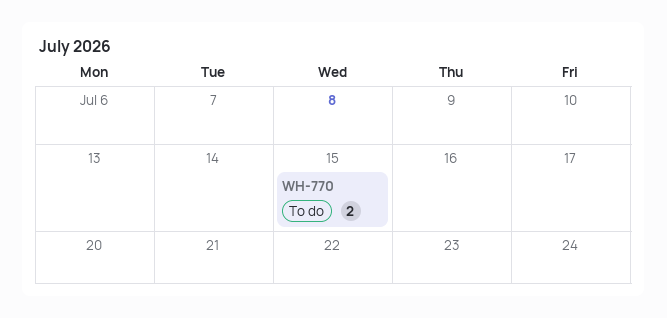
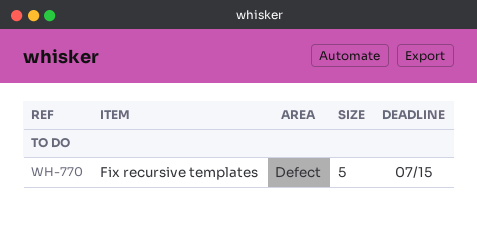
WH-770, estimate: 2 -> 5

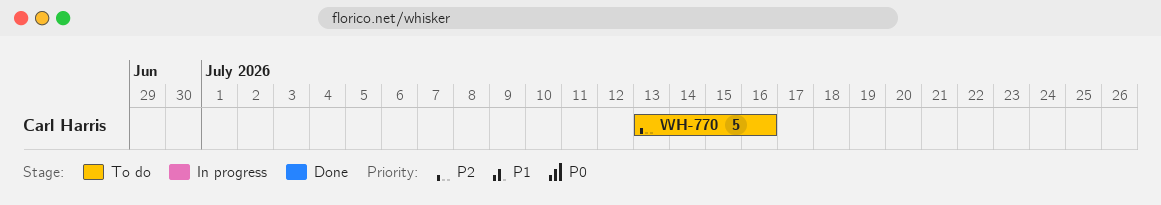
WH-770, due: Jul 15 -> Jul 16

